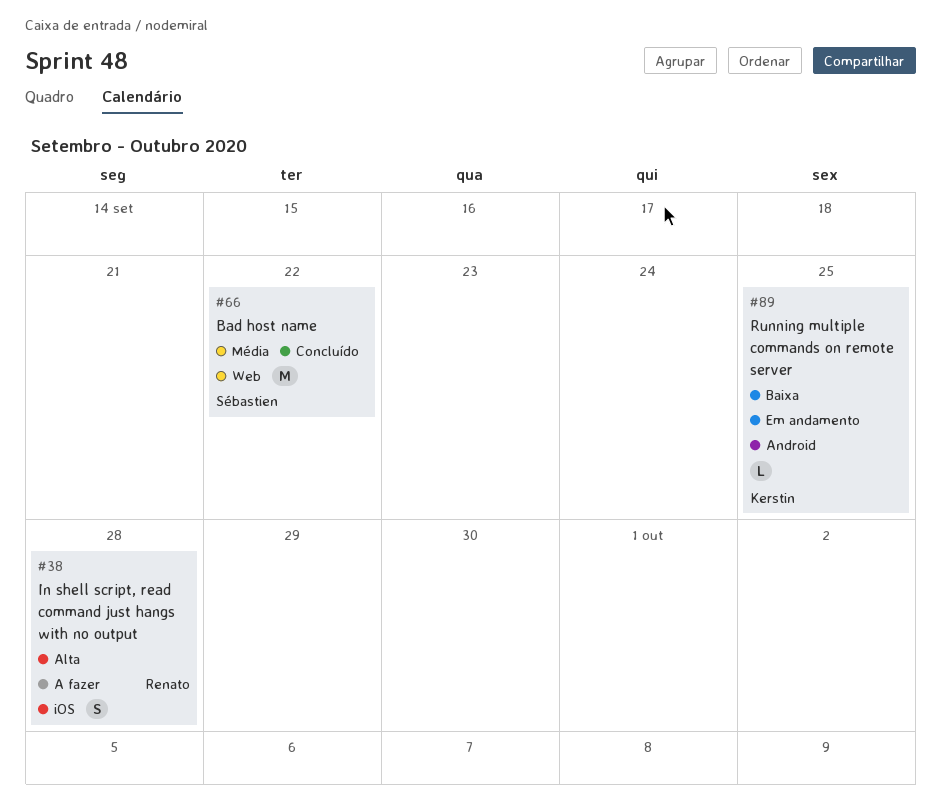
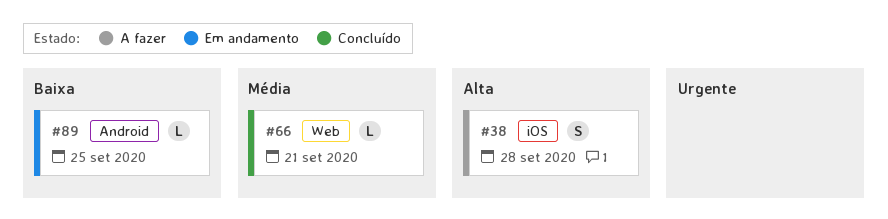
#66, estimate: M -> L
#66, due: Sep 22 -> Sep 21

